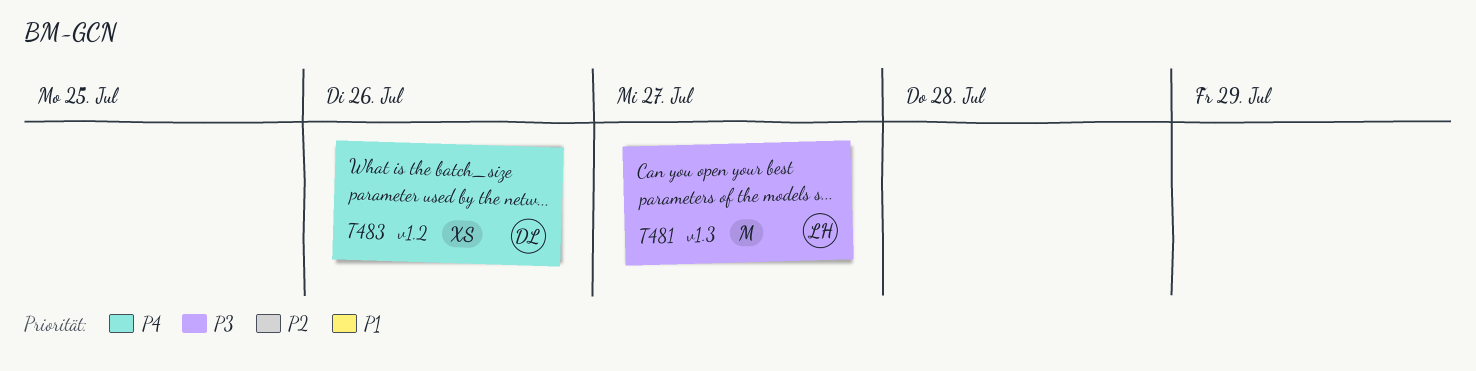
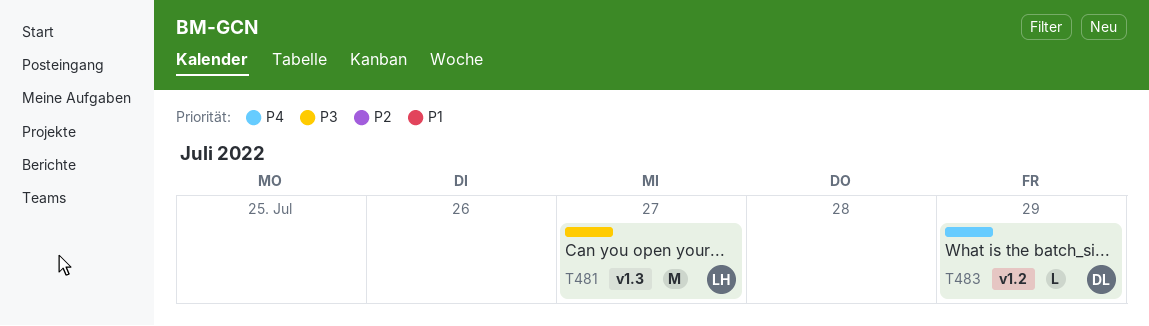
T483, estimate: XS -> L
T483, due: Jul 26 -> Jul 29

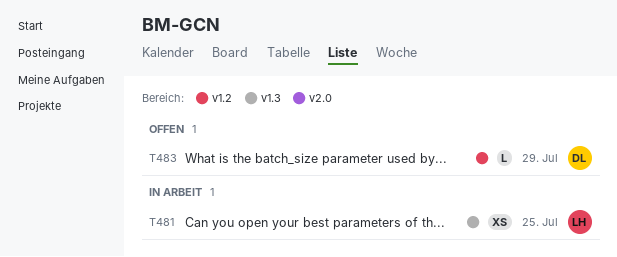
T481, estimate: M -> XS
T481, due: Jul 27 -> Jul 25

